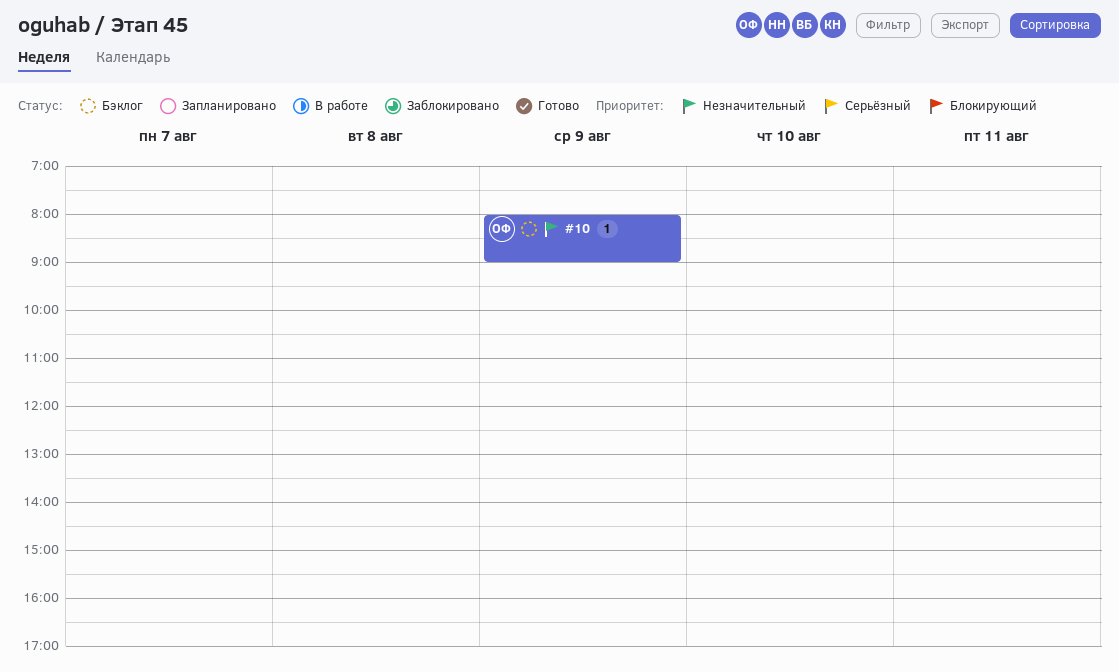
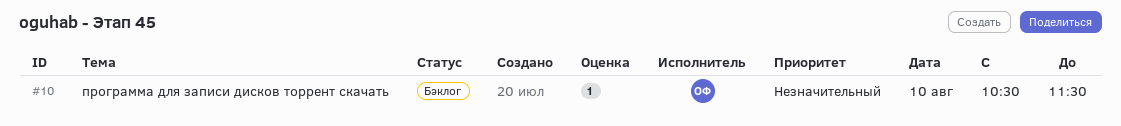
#10, day: Aug 9 -> Aug 10
#10, begins: 08:00 -> 10:30
#10, ends: 09:00 -> 11:30

